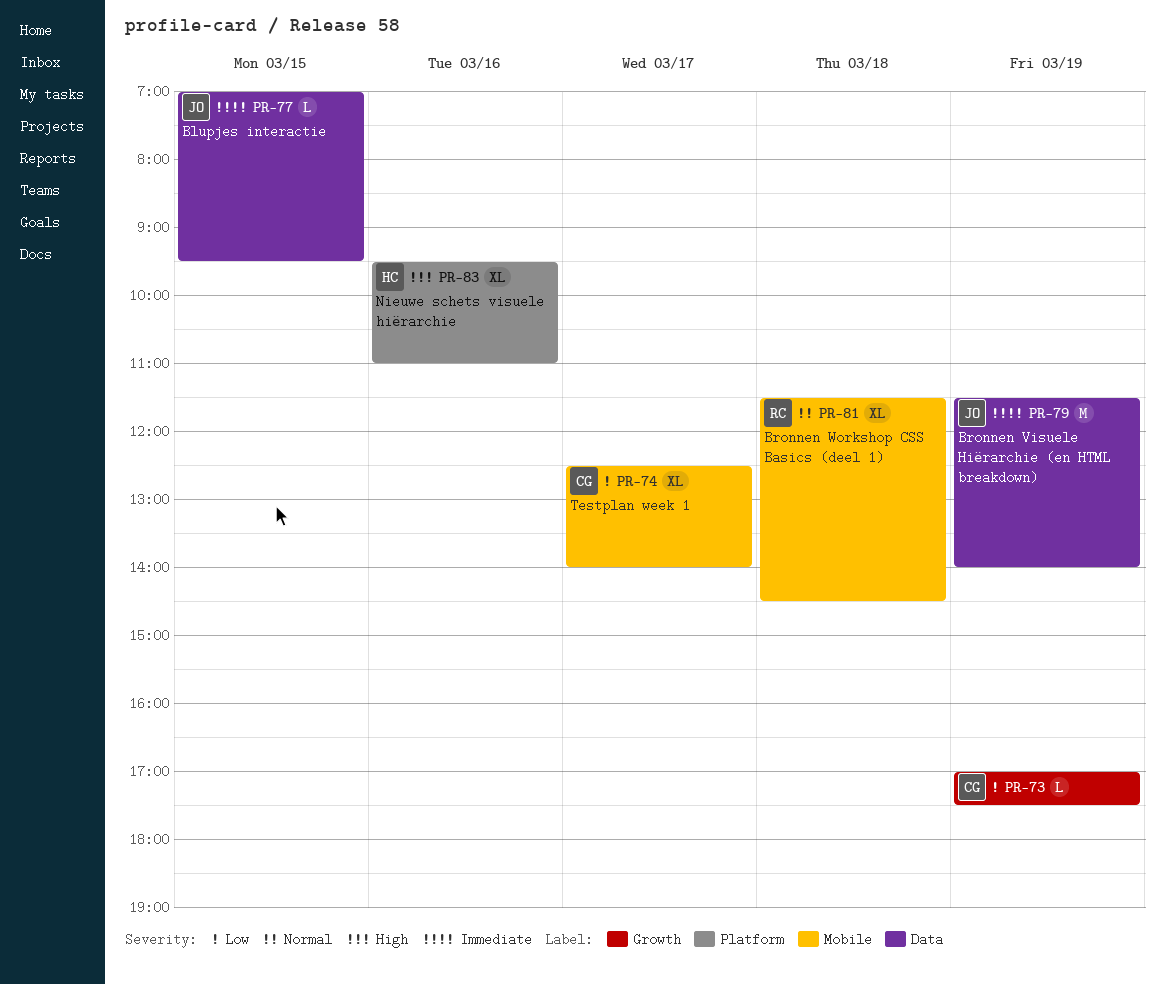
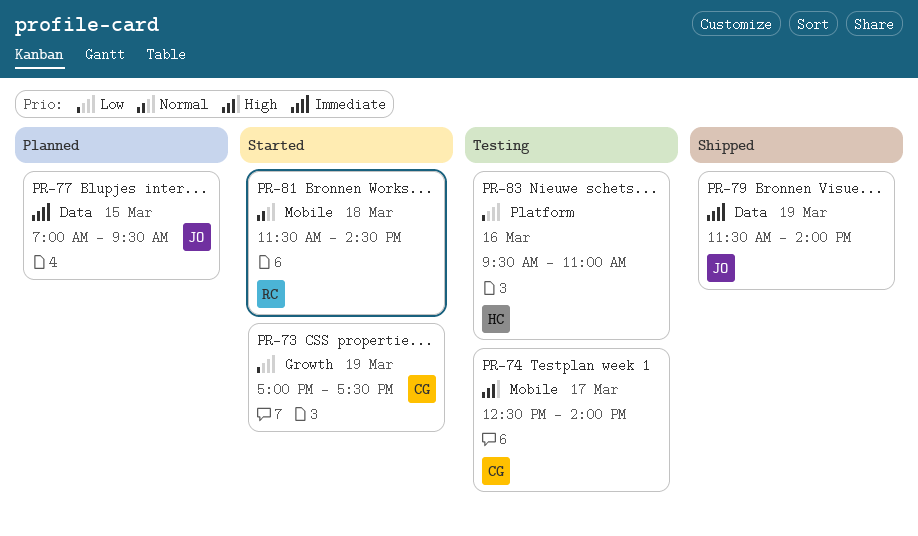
PR-74, priority: Low -> High
PR-83, priority: High -> Low

